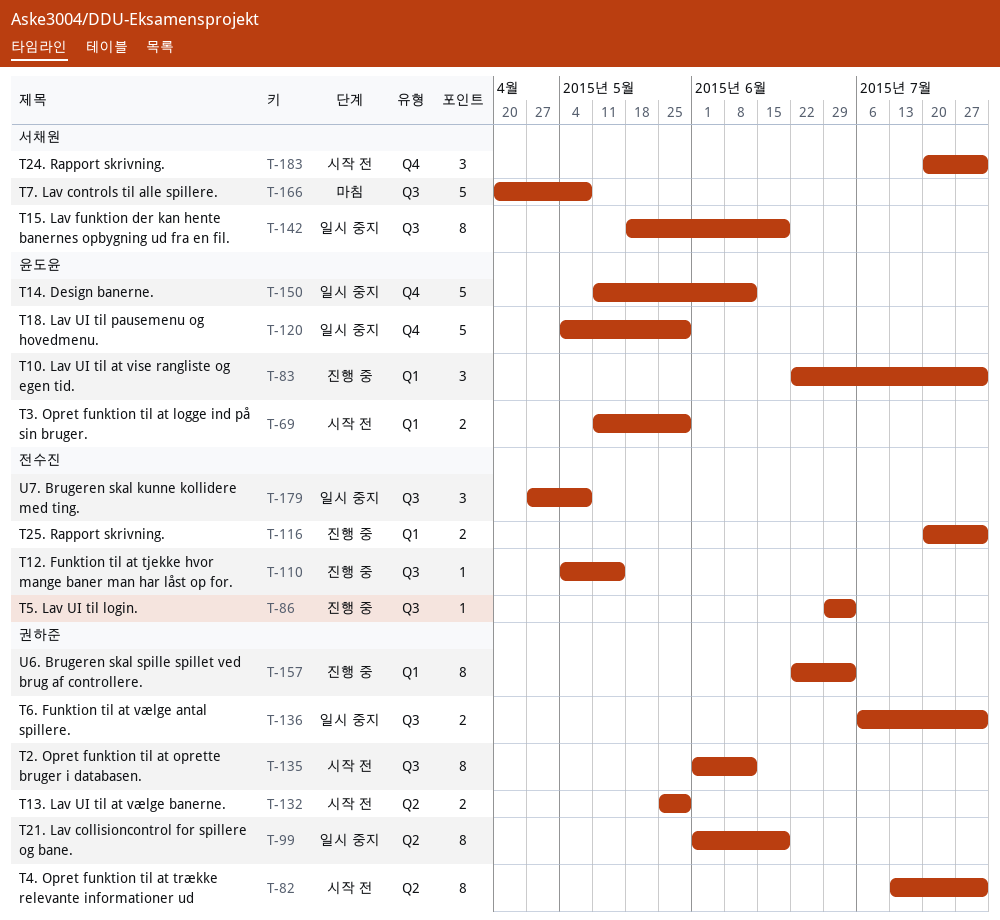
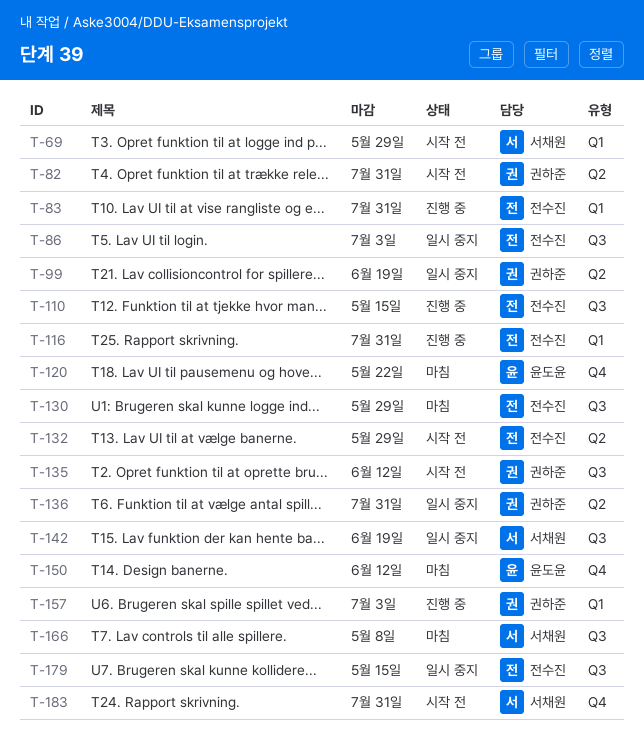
T-69, owner: 윤도윤 -> 서채원
T-83, owner: 윤도윤 -> 전수진
T-86, status: 진행 중 -> 일시 중지
T-120, status: 일시 중지 -> 마침
T-120, due: May 29 -> May 22
T-130: none -> present
T-132, owner: 권하준 -> 전수진
T-136, label: Q3 -> Q2
T-150, status: 일시 중지 -> 마침
T-179, due: May 8 -> May 15

